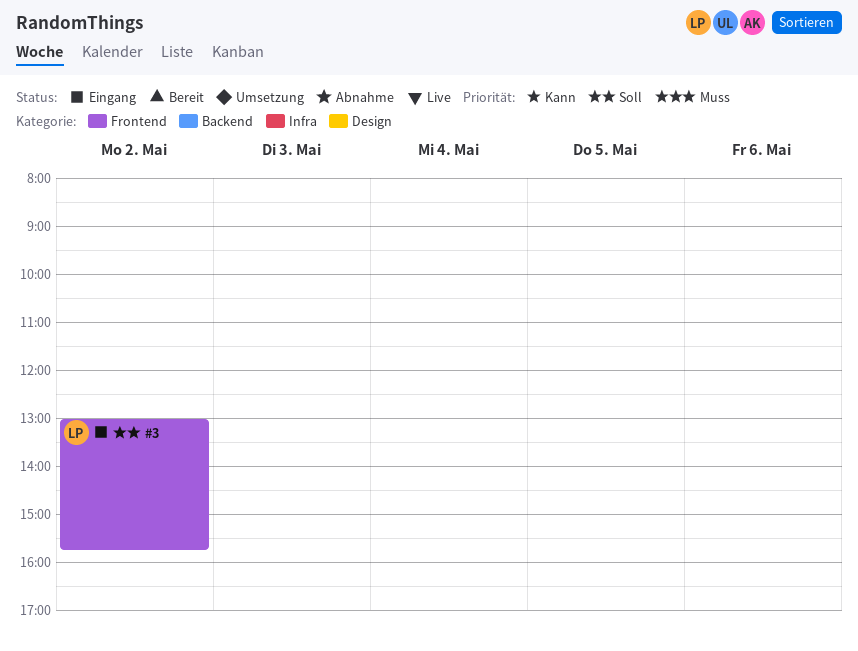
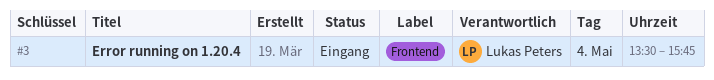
#3, day: May 2 -> May 4
#3, begins: 13:00 -> 13:30

